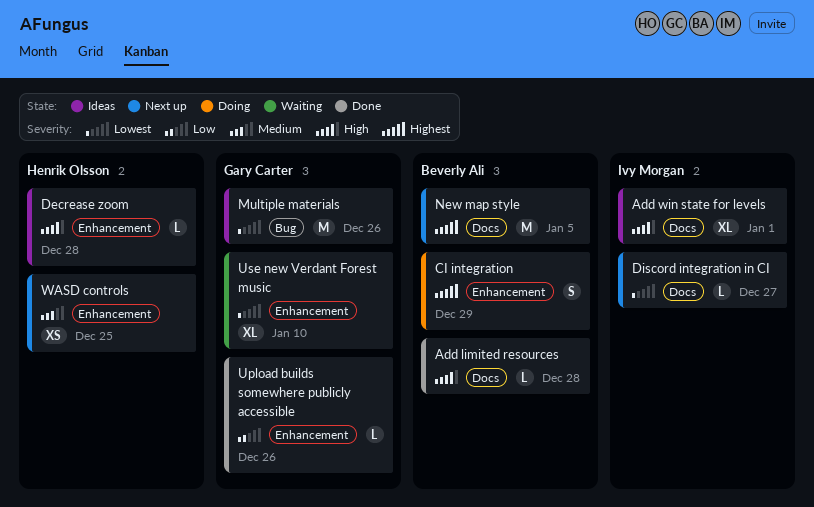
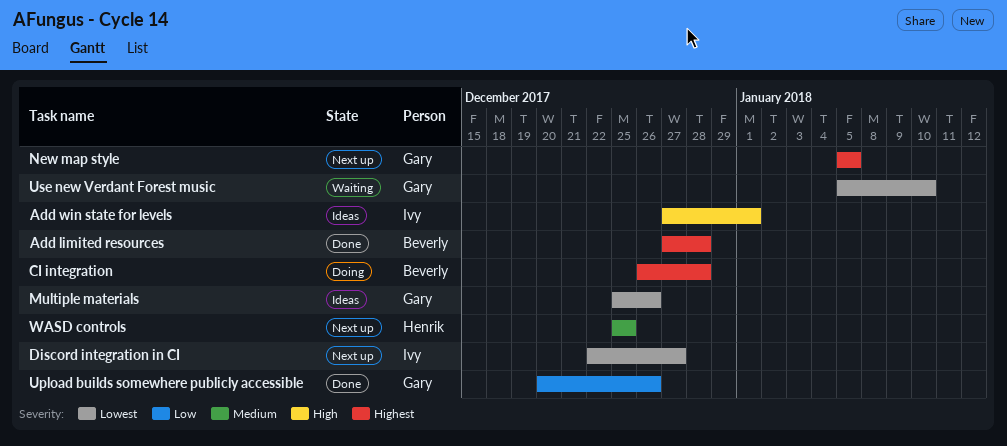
Add limited resources, priority: High -> Highest
CI integration, due: Dec 29 -> Dec 28
Decrease zoom: present -> none
New map style, owner: Beverly Ali -> Gary Carter

